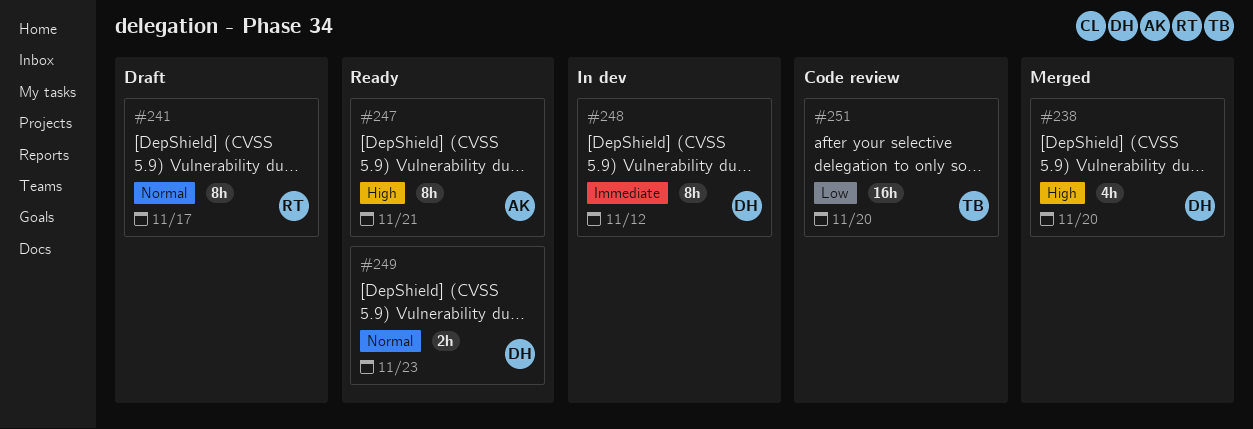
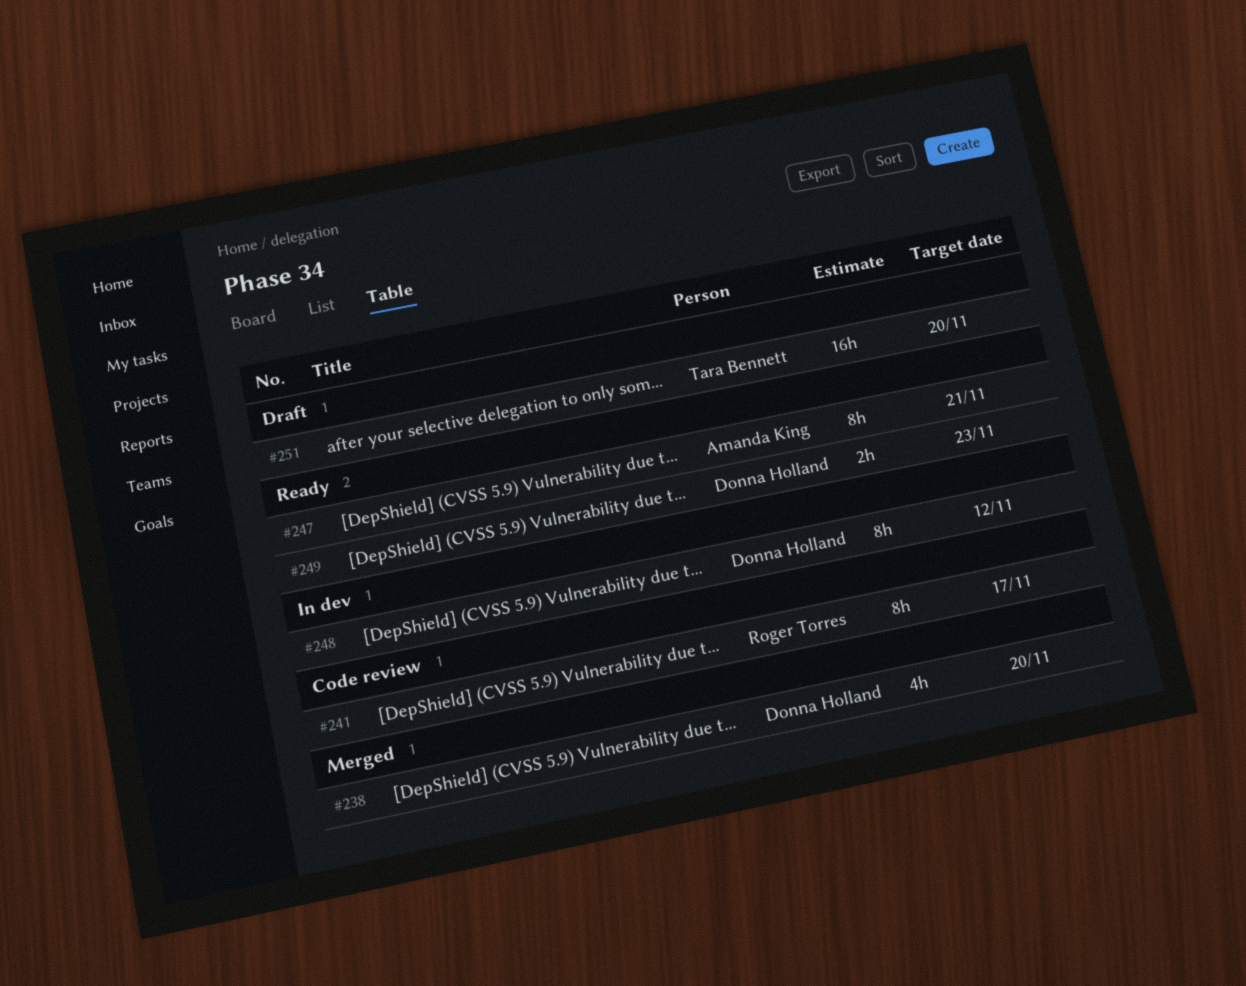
#241, status: Draft -> Code review
#251, status: Code review -> Draft

